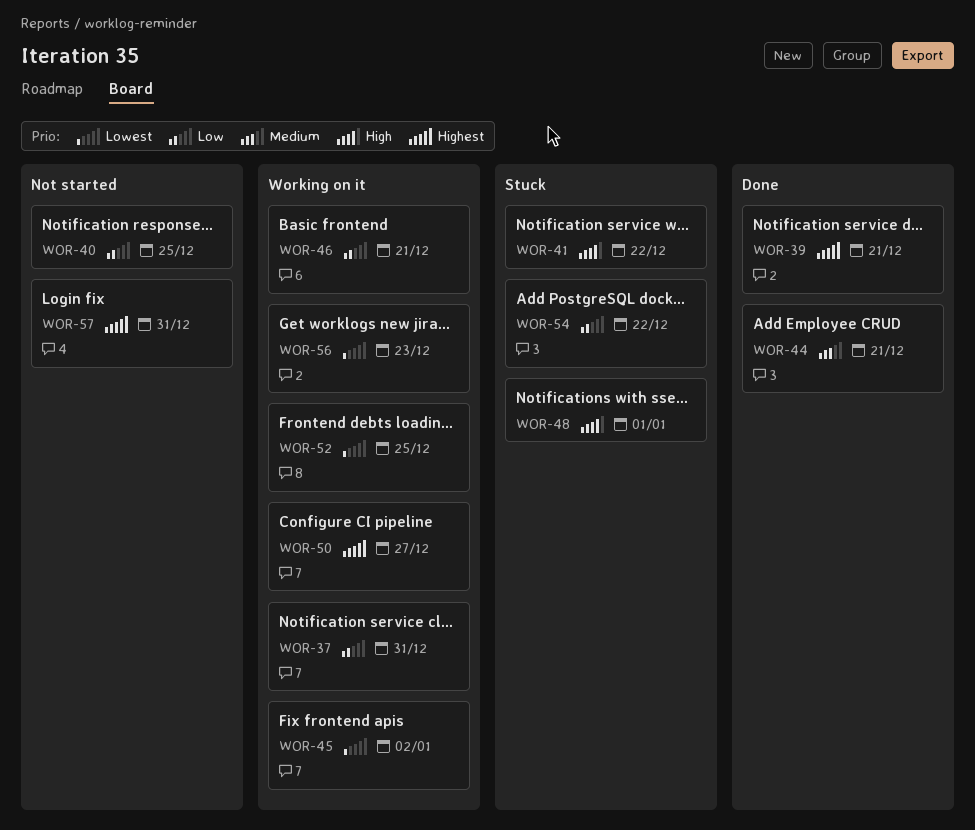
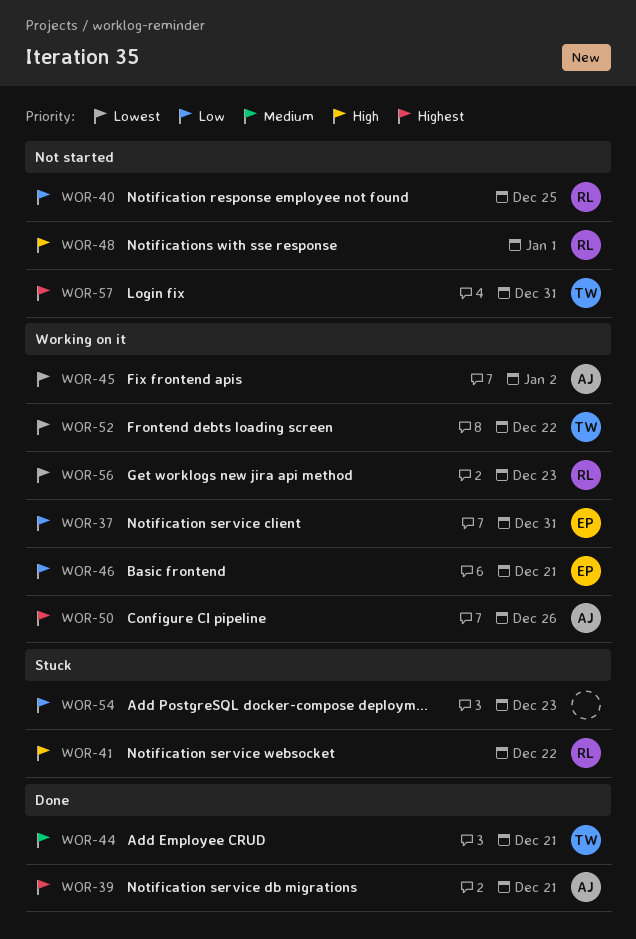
WOR-48, status: Stuck -> Not started
WOR-50, due: Dec 27 -> Dec 26
WOR-52, due: Dec 25 -> Dec 22
WOR-54, due: Dec 22 -> Dec 23

